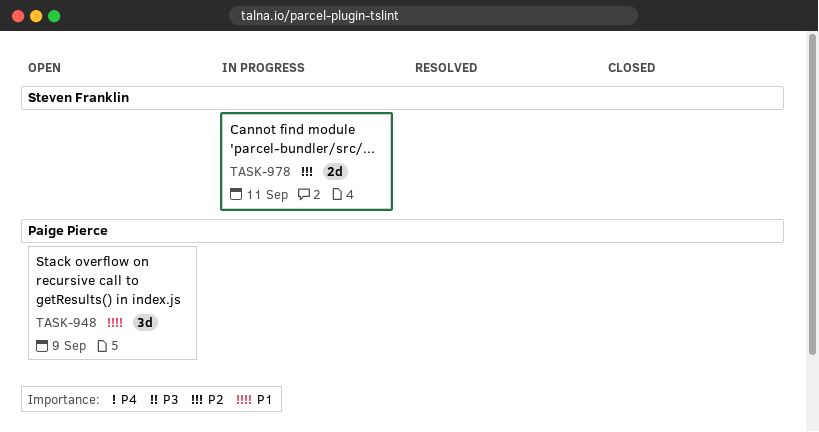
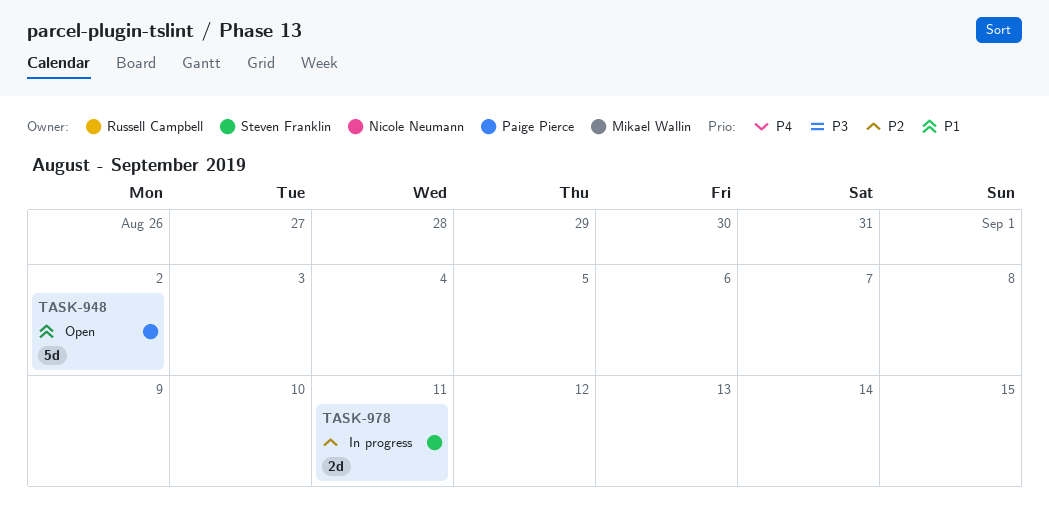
TASK-948, estimate: 3d -> 5d
TASK-948, due: Sep 9 -> Sep 2

